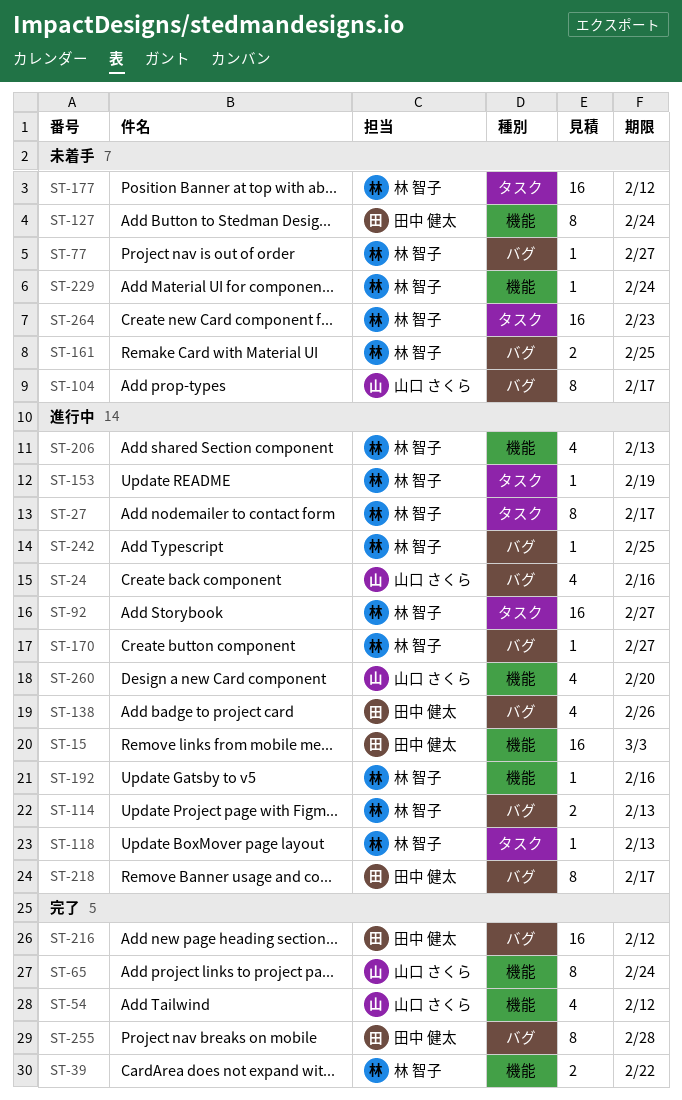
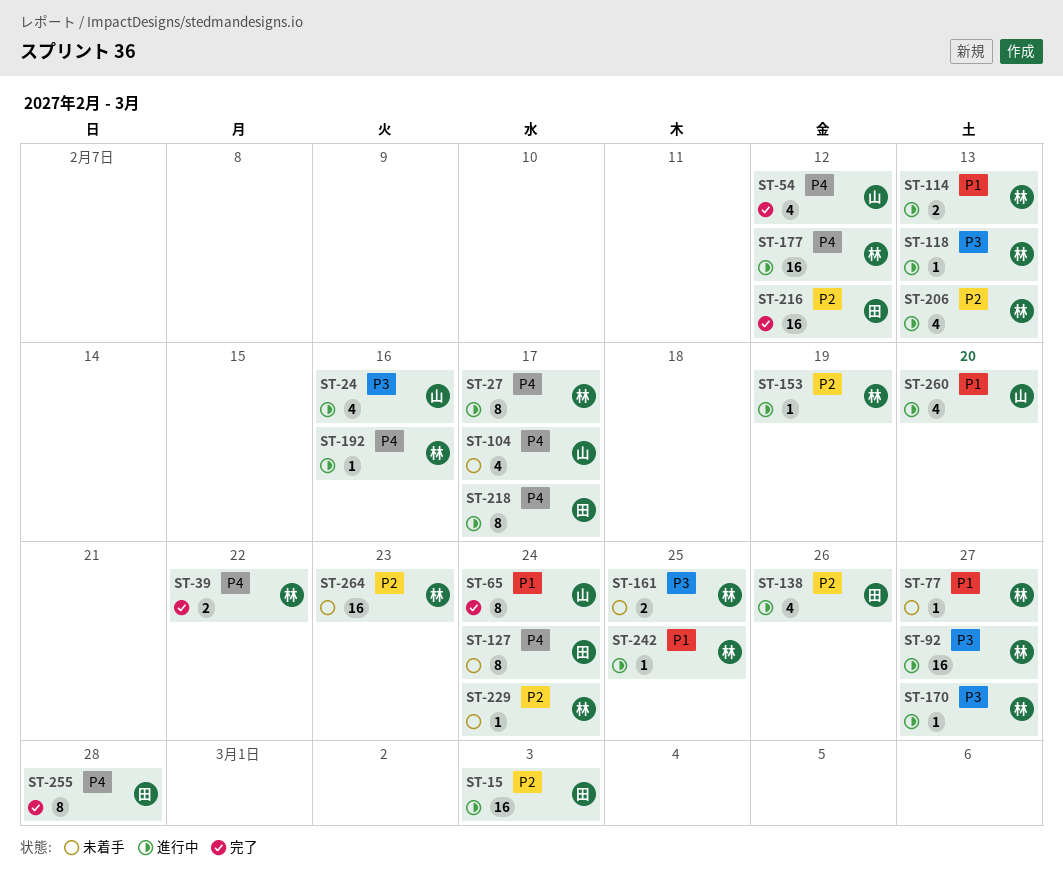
ST-104, estimate: 8 -> 4
ST-177, status: 未着手 -> 進行中

